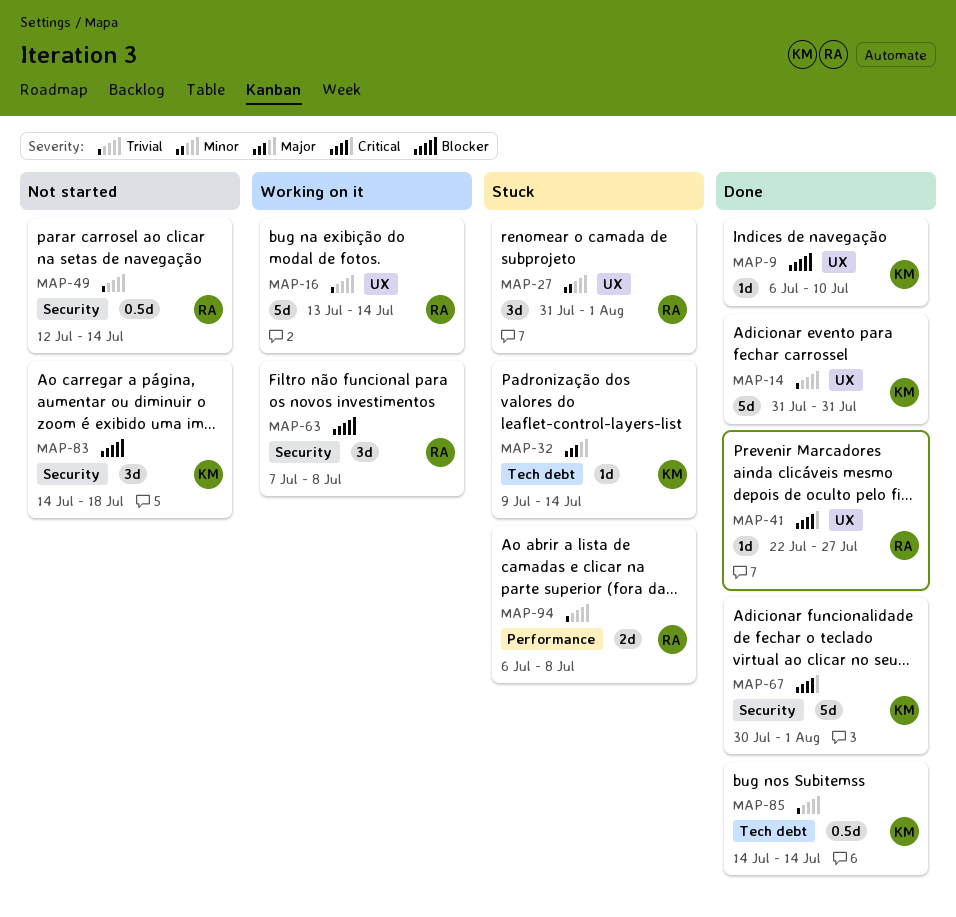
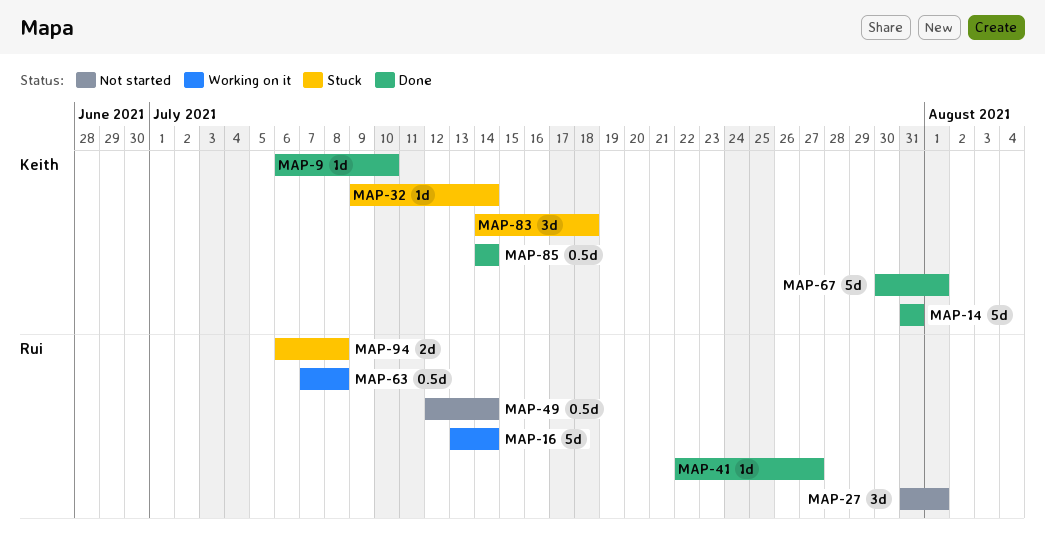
MAP-27, status: Stuck -> Not started
MAP-63, estimate: 3d -> 0.5d
MAP-83, status: Not started -> Stuck

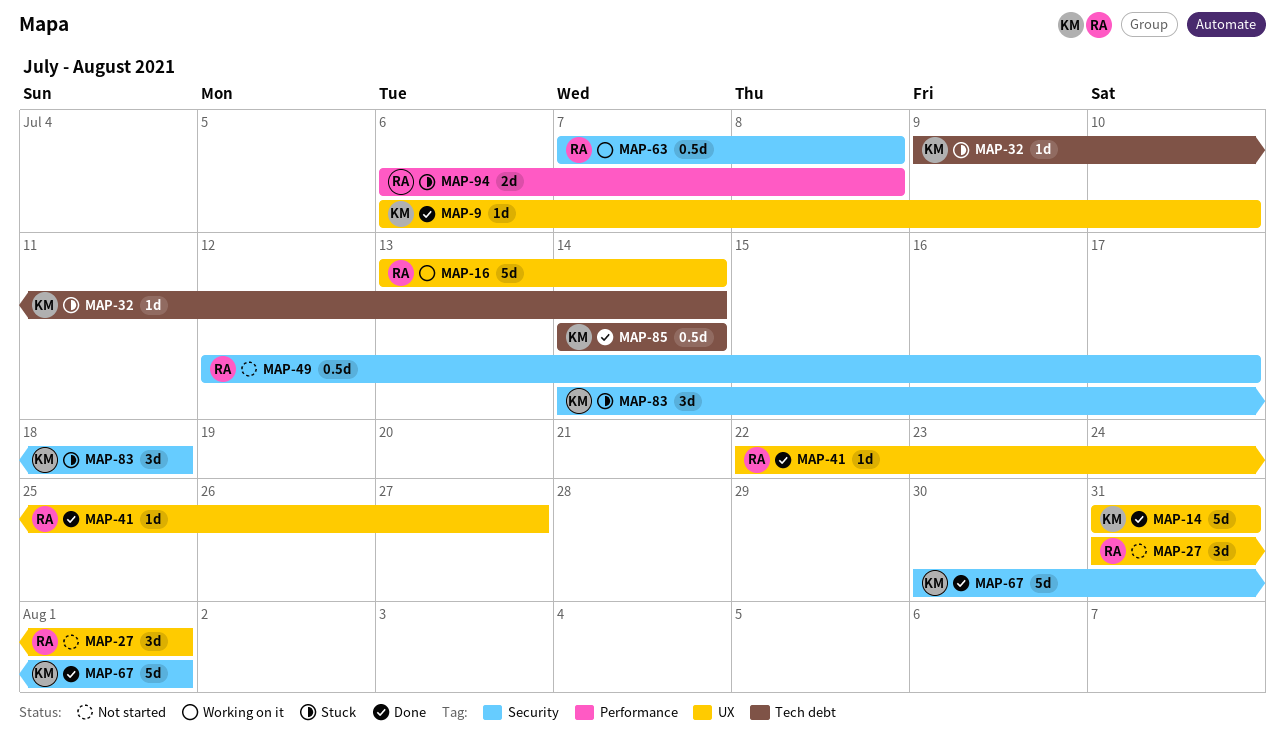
MAP-49, due: Jul 14 -> Jul 17

